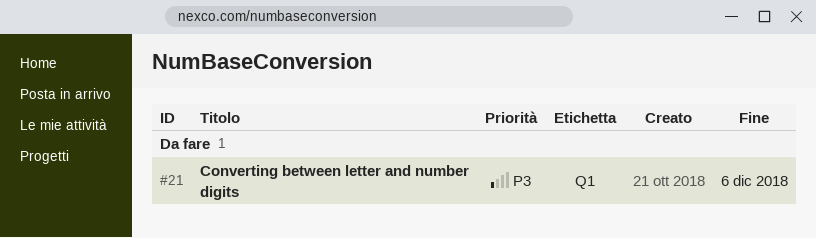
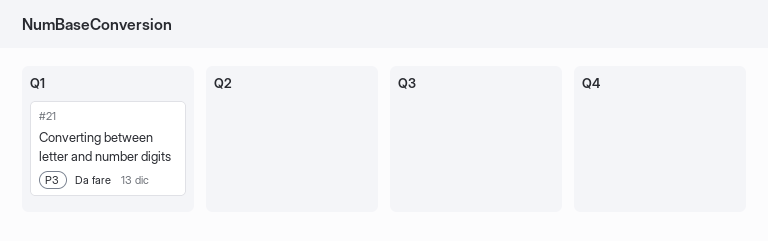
#21, due: Dec 6 -> Dec 13

